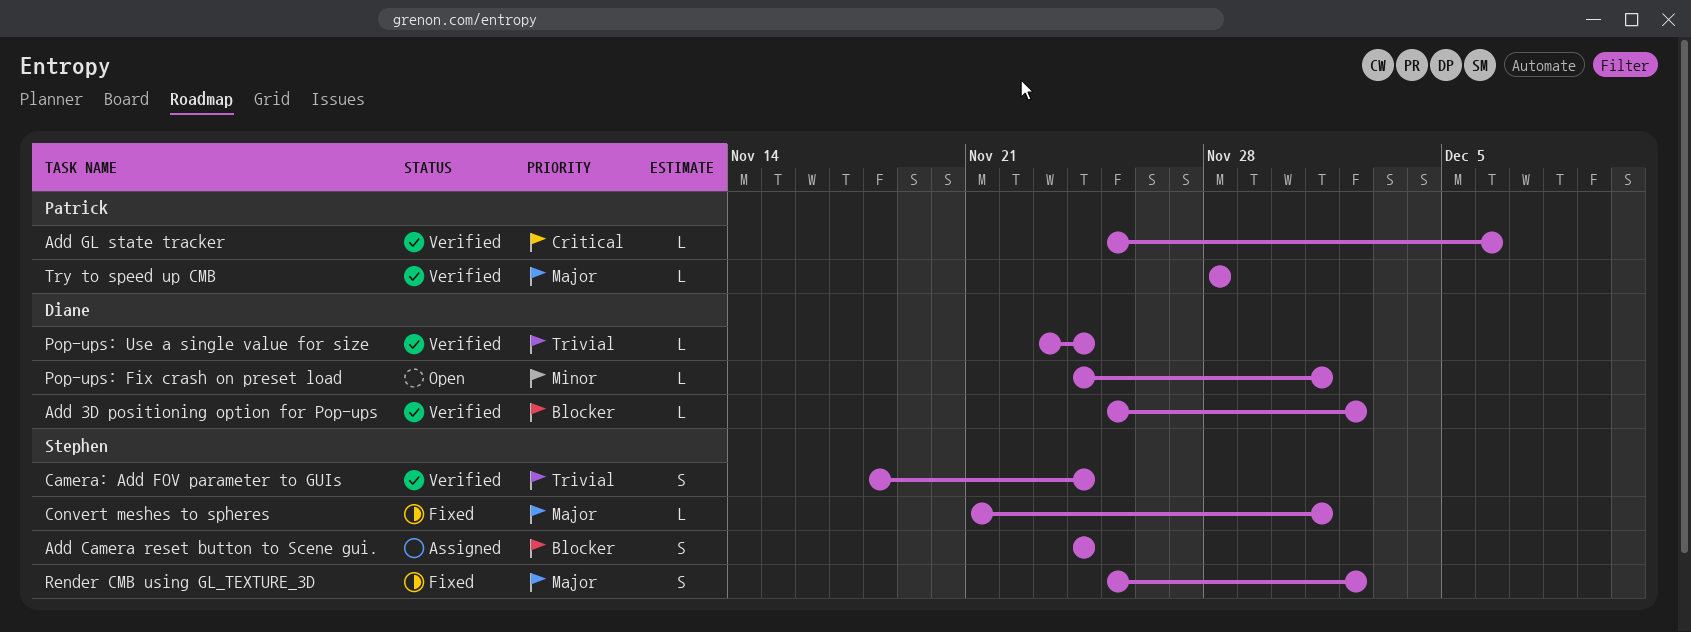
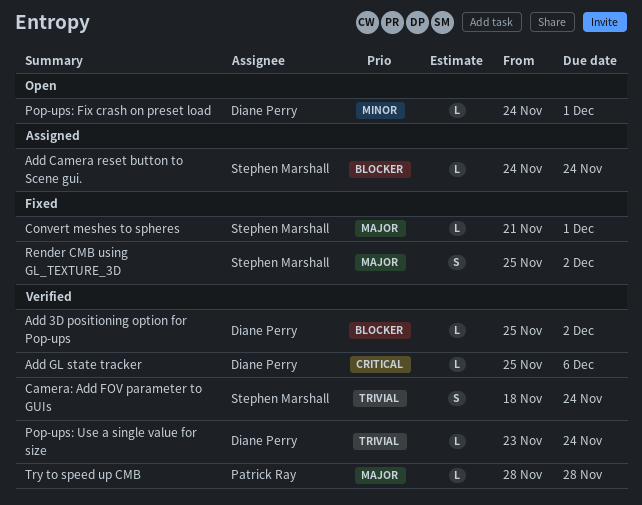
Add Camera reset button to Scene gui., estimate: S -> L
Add GL state tracker, owner: Patrick Ray -> Diane Perry

